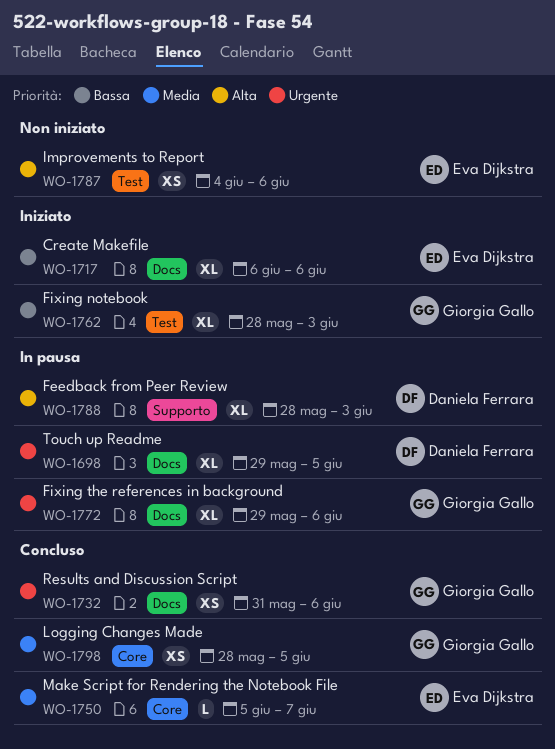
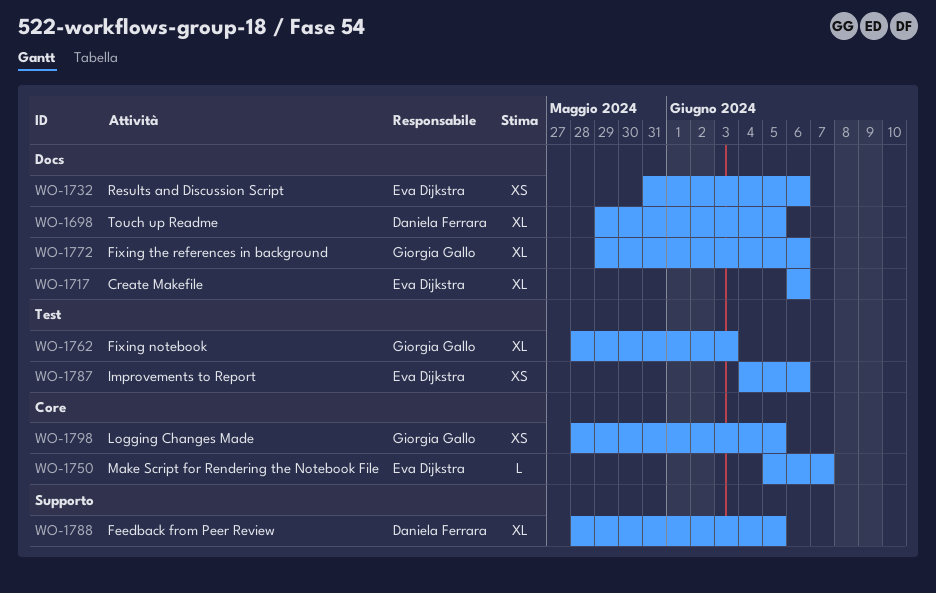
WO-1732, owner: Giorgia Gallo -> Eva Dijkstra
WO-1788, due: Jun 3 -> Jun 5

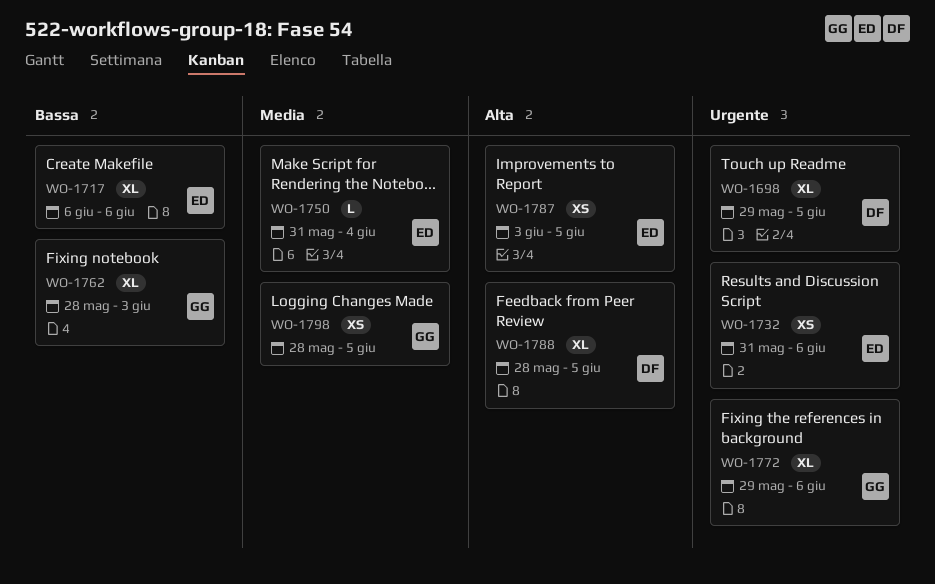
WO-1750, start: Jun 5 -> May 31
WO-1750, due: Jun 7 -> Jun 4
WO-1787, start: Jun 4 -> Jun 3
WO-1787, due: Jun 6 -> Jun 5

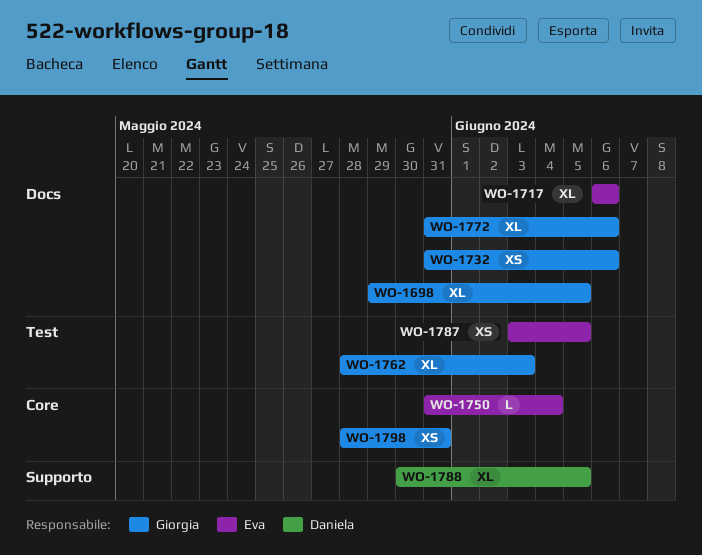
WO-1698, owner: Daniela -> Giorgia
WO-1732, owner: Eva -> Giorgia
WO-1772, start: May 29 -> May 31
WO-1788, start: May 28 -> May 30
WO-1798, due: Jun 5 -> May 31

